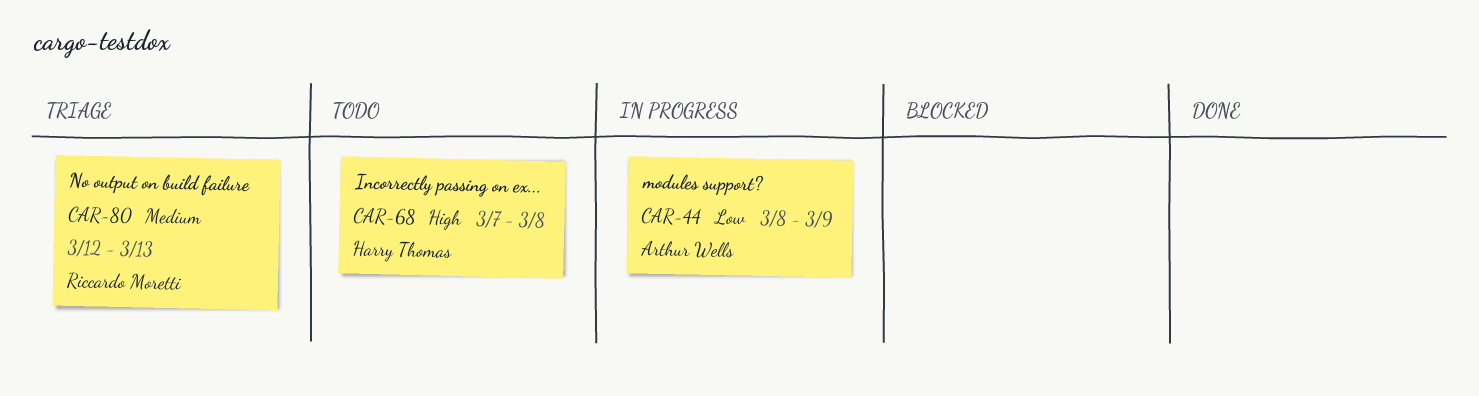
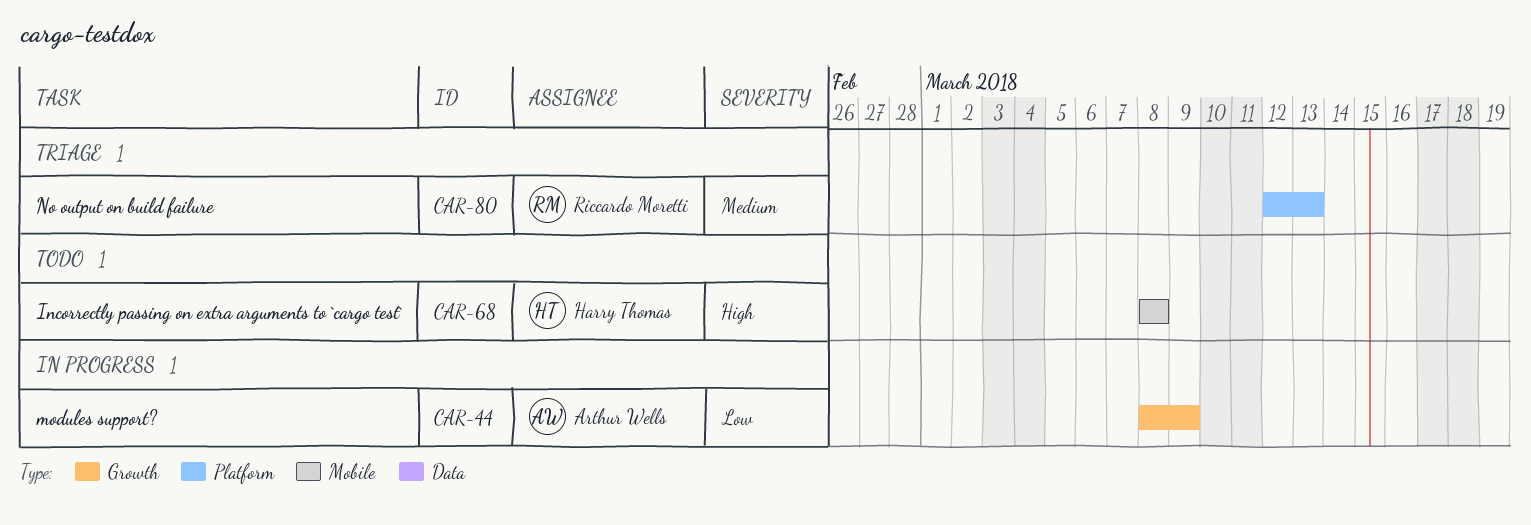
CAR-68, start: Mar 7 -> Mar 8

